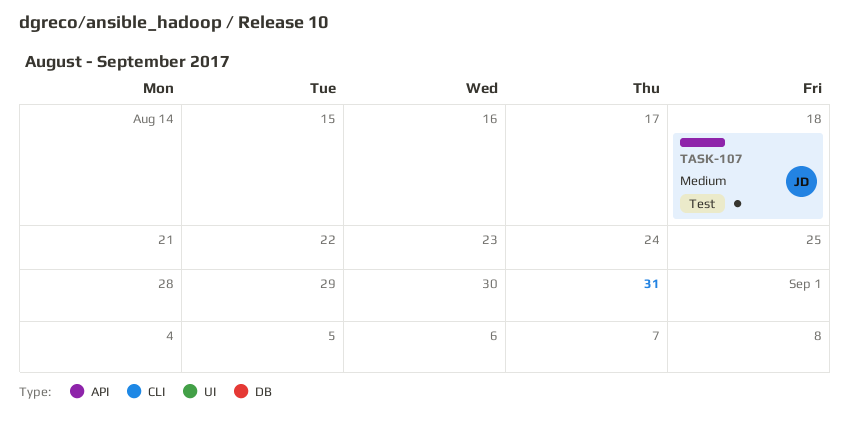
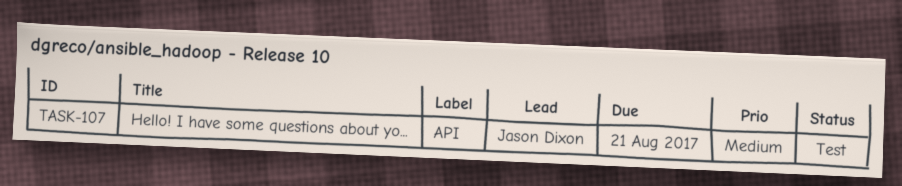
TASK-107, due: Aug 18 -> Aug 21

